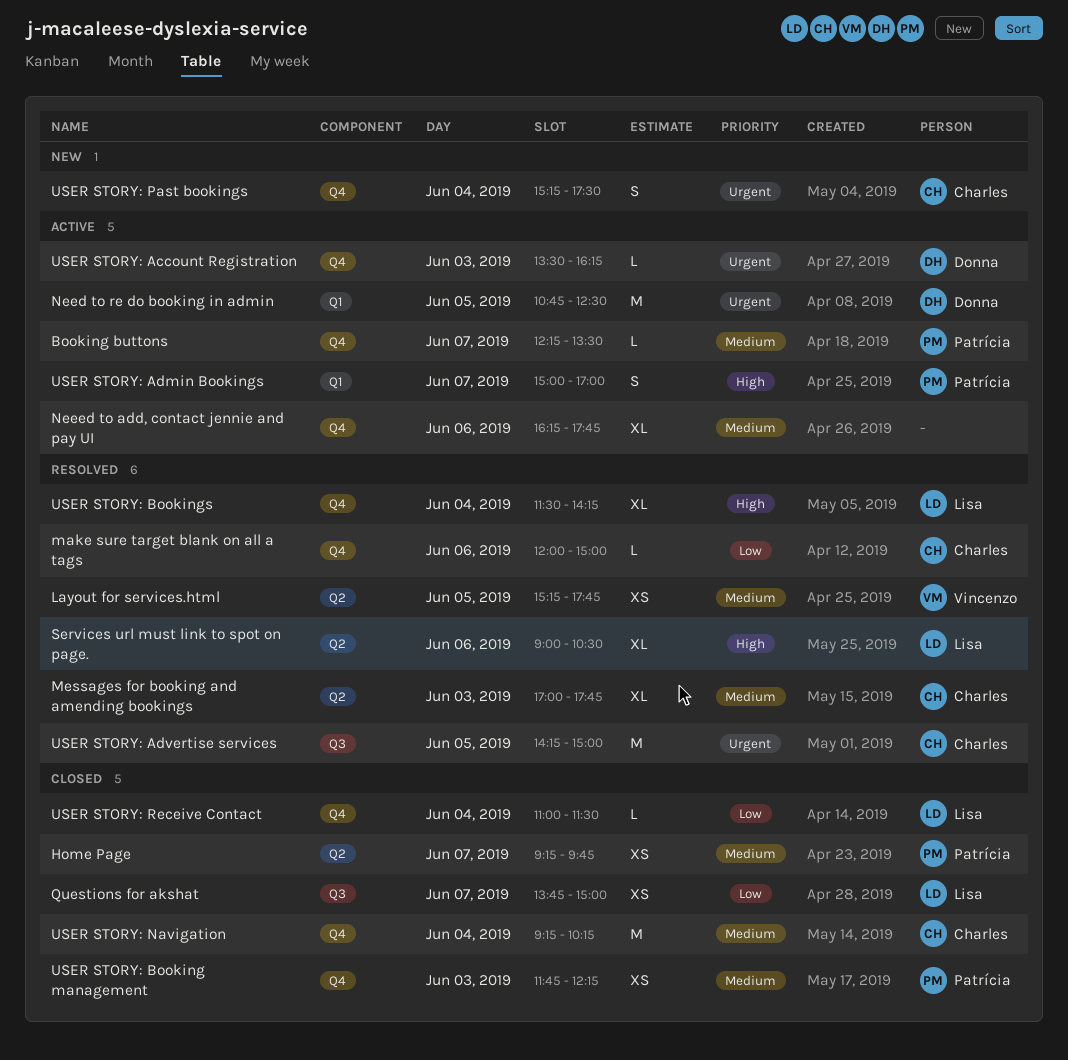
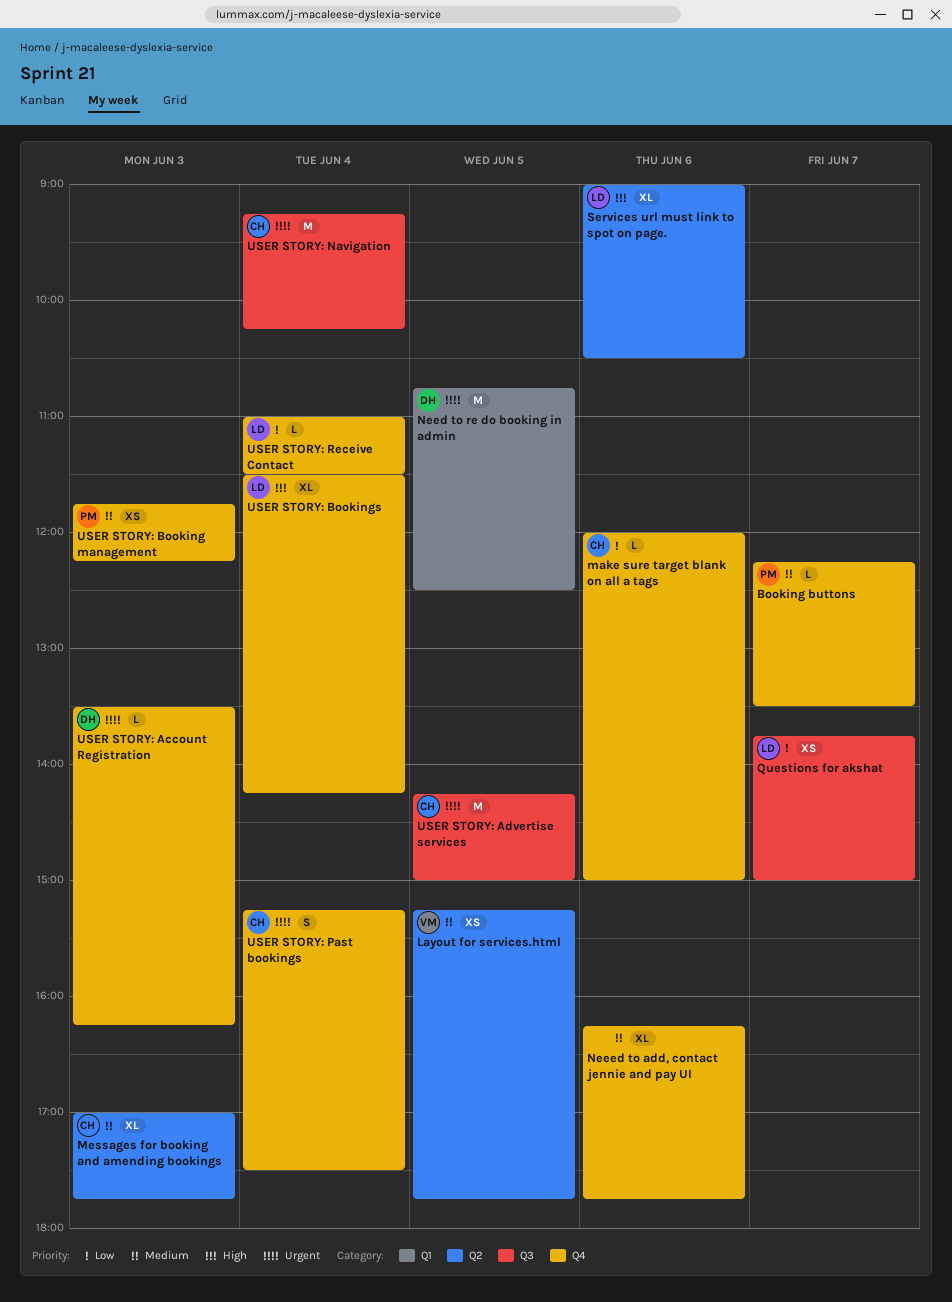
Home Page: present -> none
USER STORY: Admin Bookings: present -> none
USER STORY: Navigation, priority: Medium -> Urgent
USER STORY: Navigation, label: Q4 -> Q3

